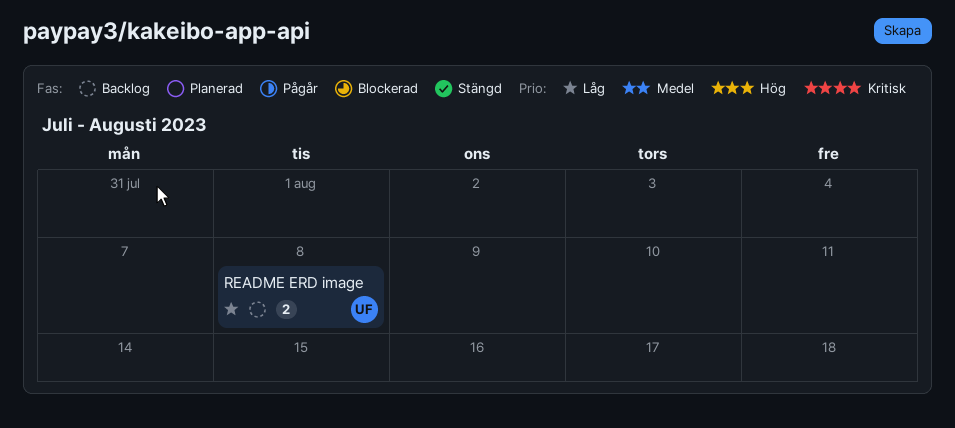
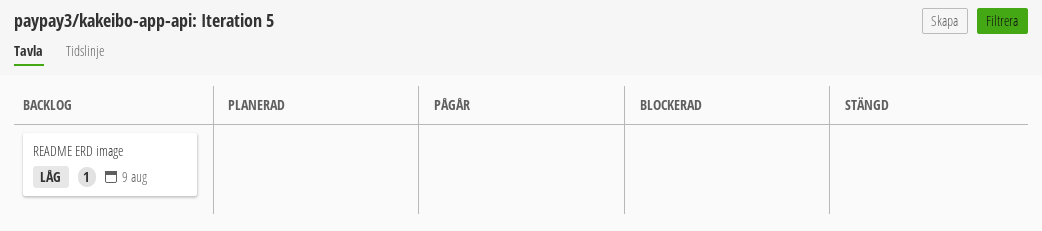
README ERD image, estimate: 2 -> 1
README ERD image, due: Aug 8 -> Aug 9

